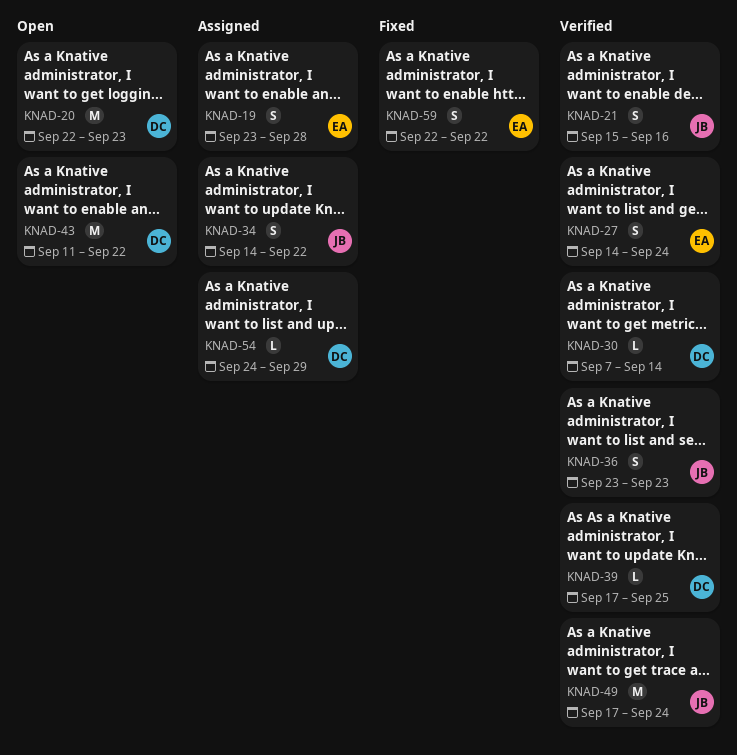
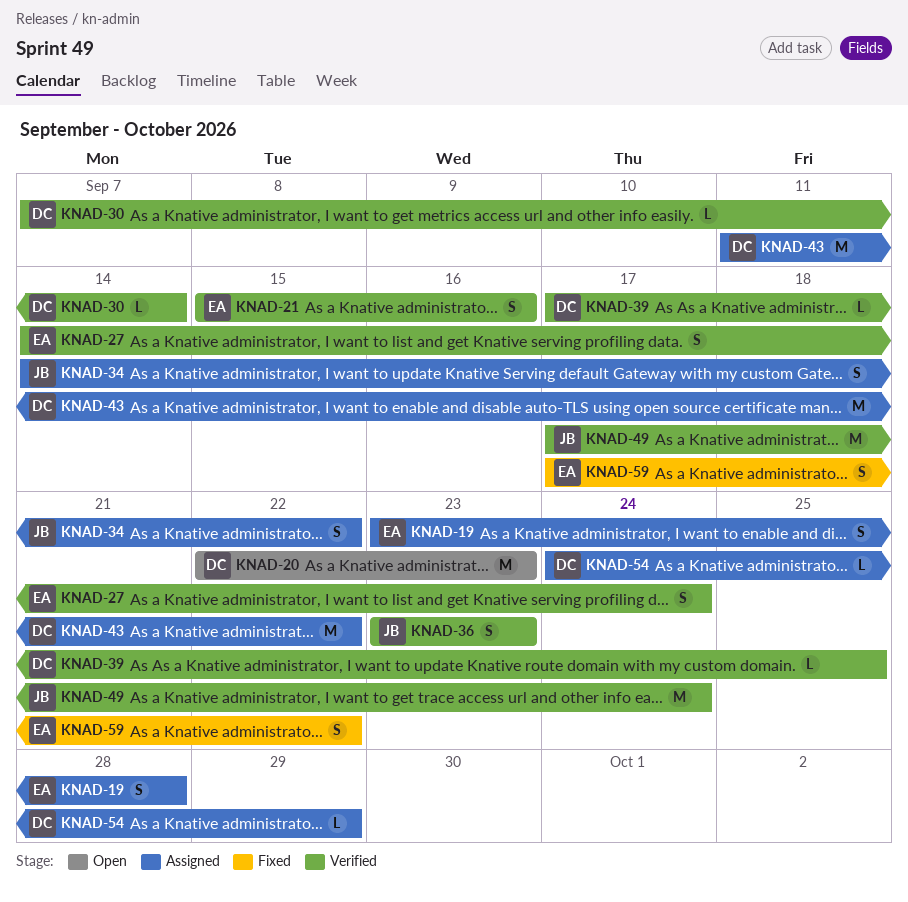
KNAD-21, owner: JB -> EA
KNAD-43, status: Open -> Assigned
KNAD-59, start: Sep 22 -> Sep 17

